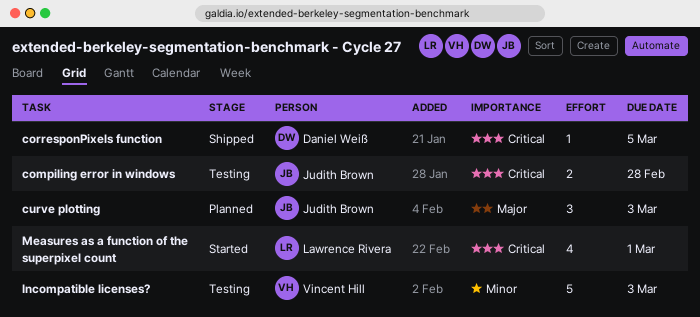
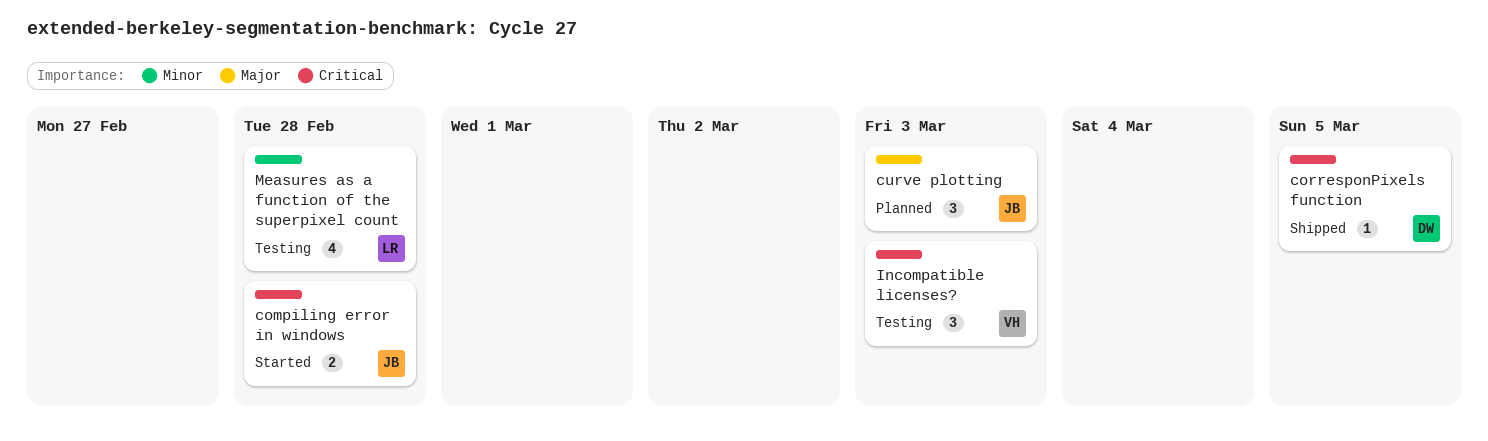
compiling error in windows, status: Testing -> Started
Incompatible licenses?, priority: Minor -> Critical
Incompatible licenses?, estimate: 5 -> 3
Measures as a function of the superpixel count, status: Started -> Testing
Measures as a function of the superpixel count, priority: Critical -> Minor
Measures as a function of the superpixel count, due: Mar 1 -> Feb 28

